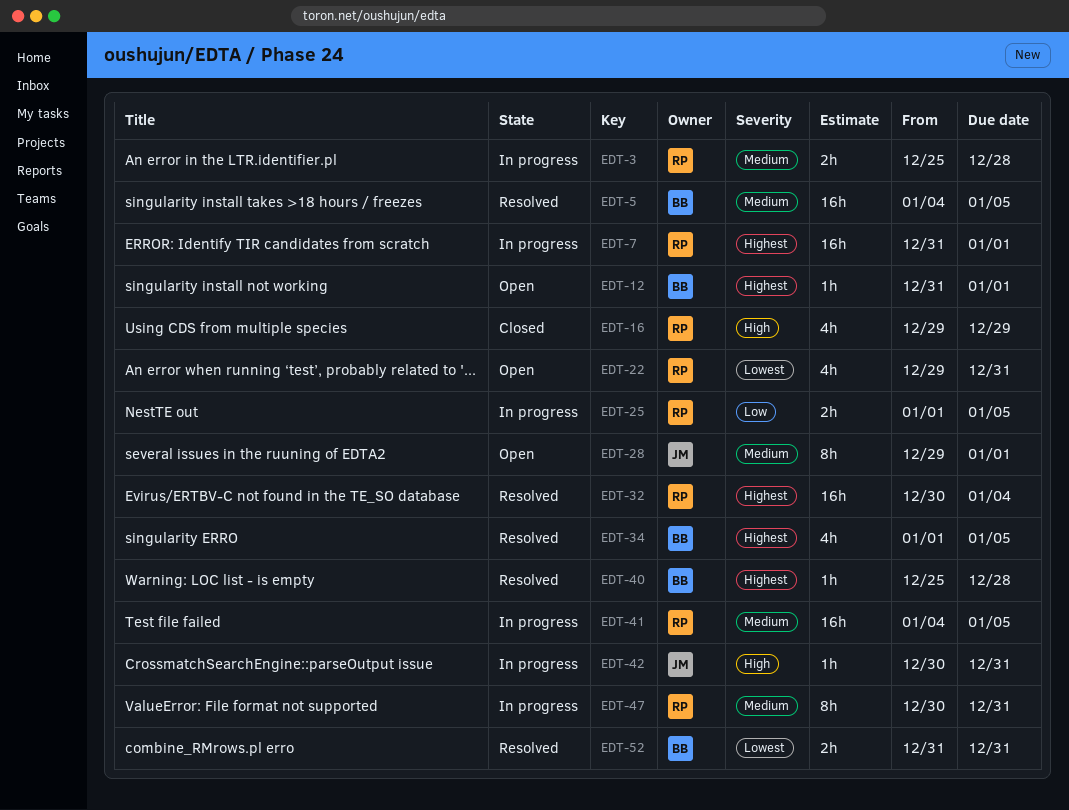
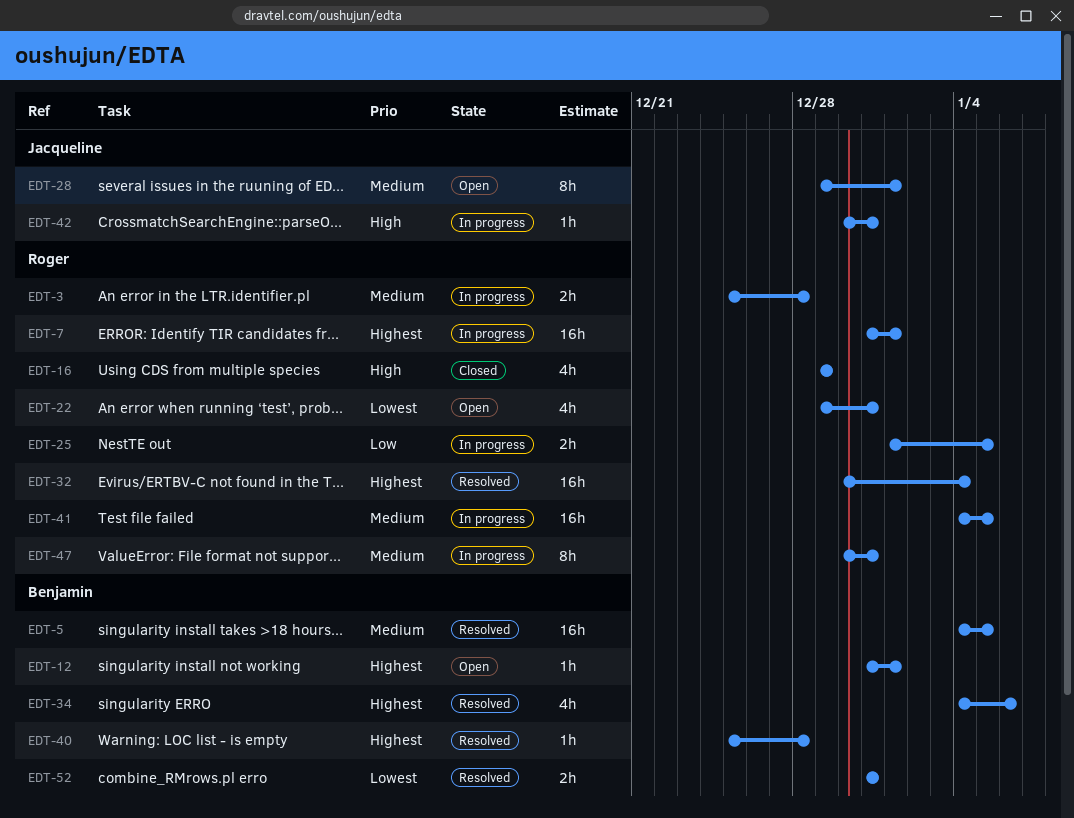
EDT-34, start: Jan 1 -> Jan 4
EDT-34, due: Jan 5 -> Jan 6

